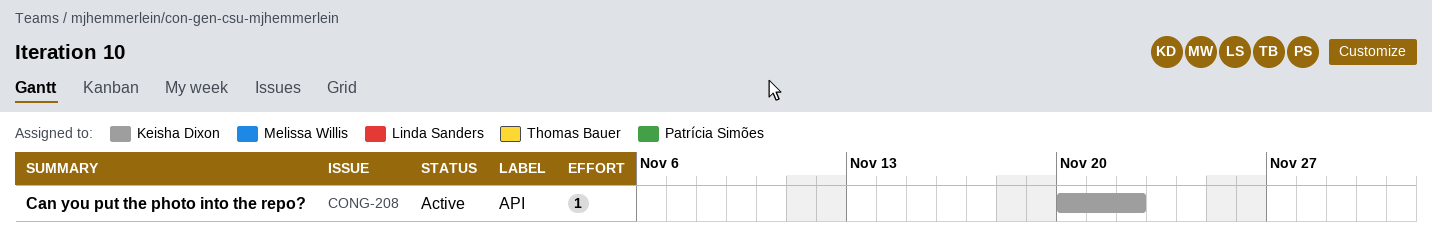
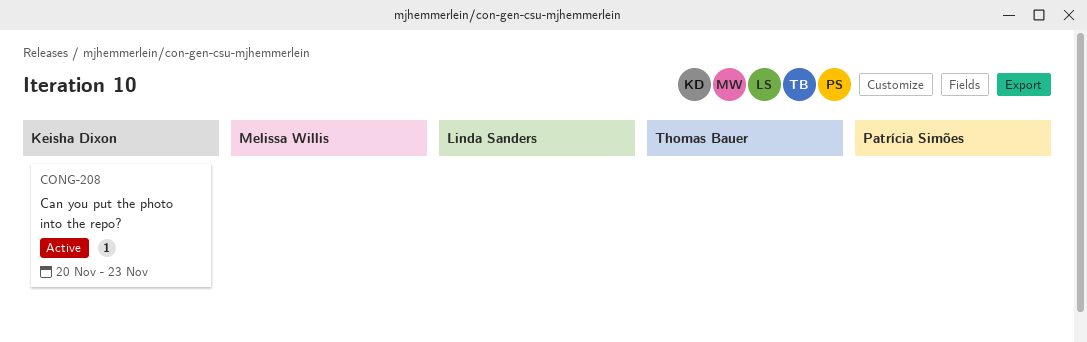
CONG-208, due: Nov 22 -> Nov 23

